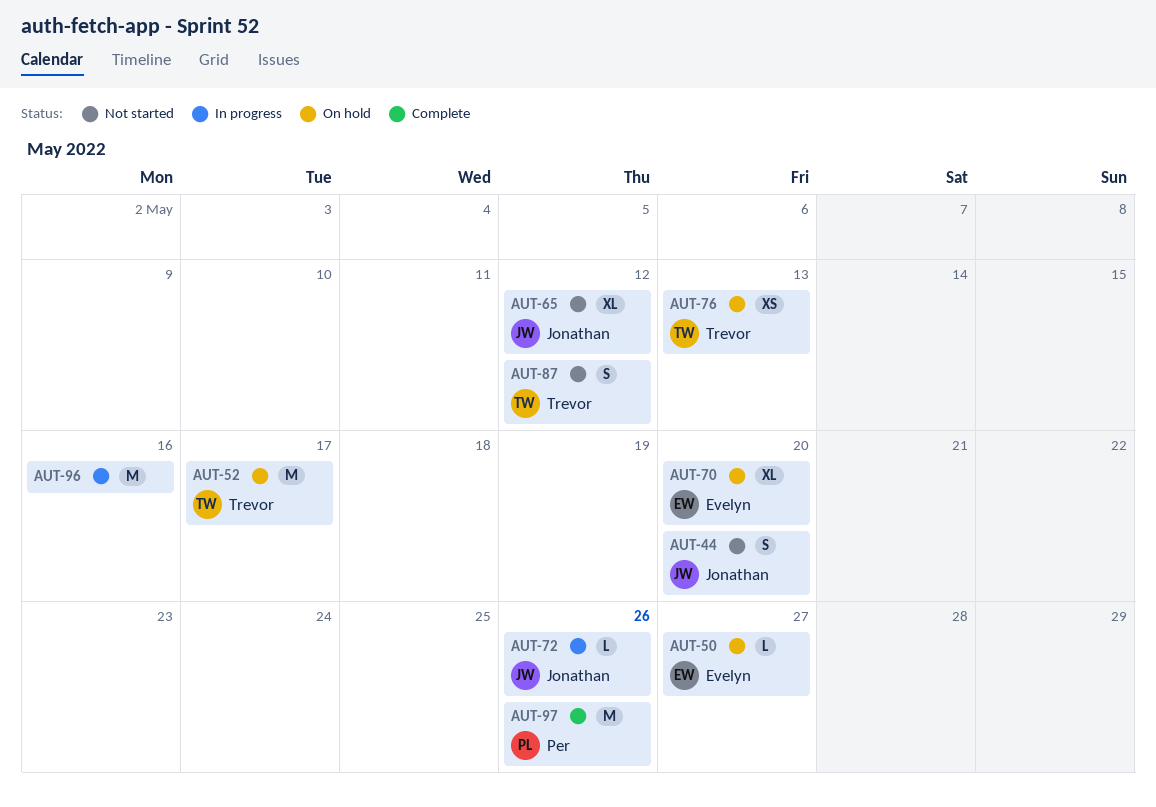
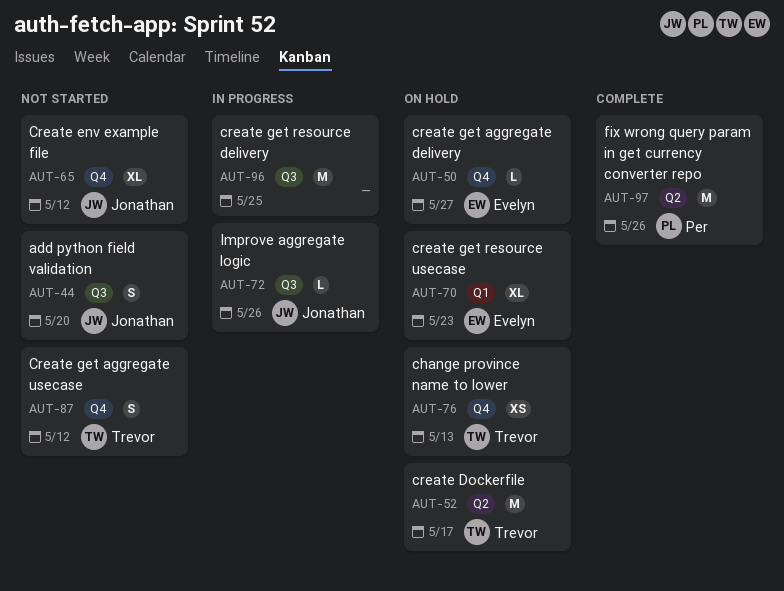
AUT-70, due: May 20 -> May 23
AUT-96, due: May 16 -> May 25

